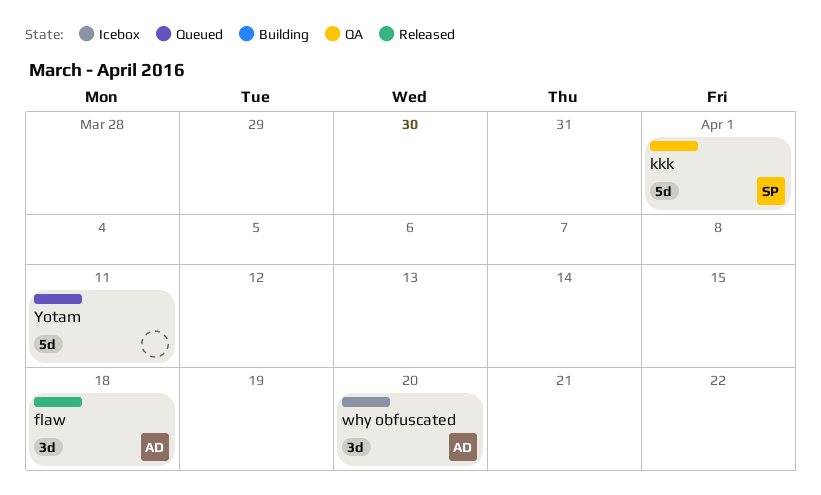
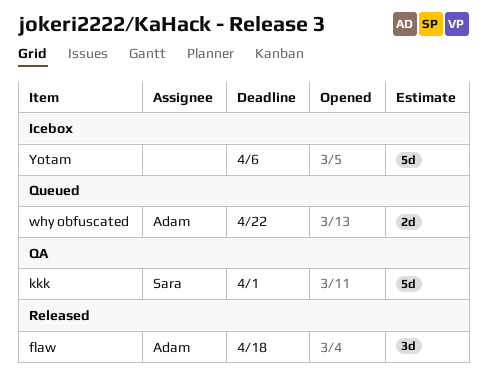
why obfuscated, status: Icebox -> Queued
why obfuscated, estimate: 3d -> 2d
why obfuscated, due: Apr 20 -> Apr 22
Yotam, status: Queued -> Icebox
Yotam, due: Apr 11 -> Apr 6

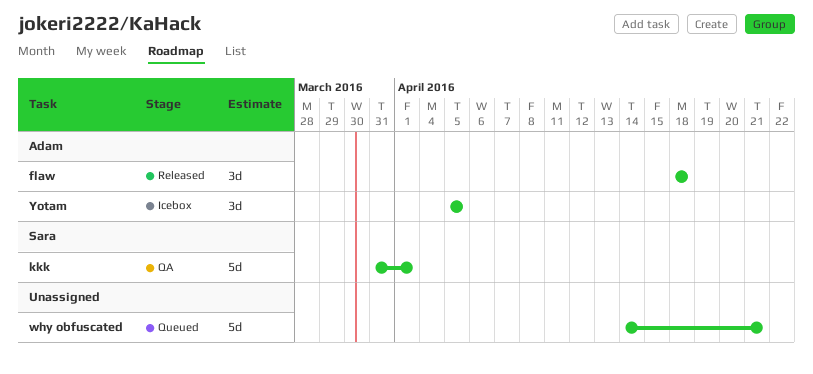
why obfuscated, owner: Adam -> none
why obfuscated, estimate: 2d -> 5d
why obfuscated, due: Apr 22 -> Apr 21
Yotam, owner: none -> Adam
Yotam, estimate: 5d -> 3d
Yotam, due: Apr 6 -> Apr 5

